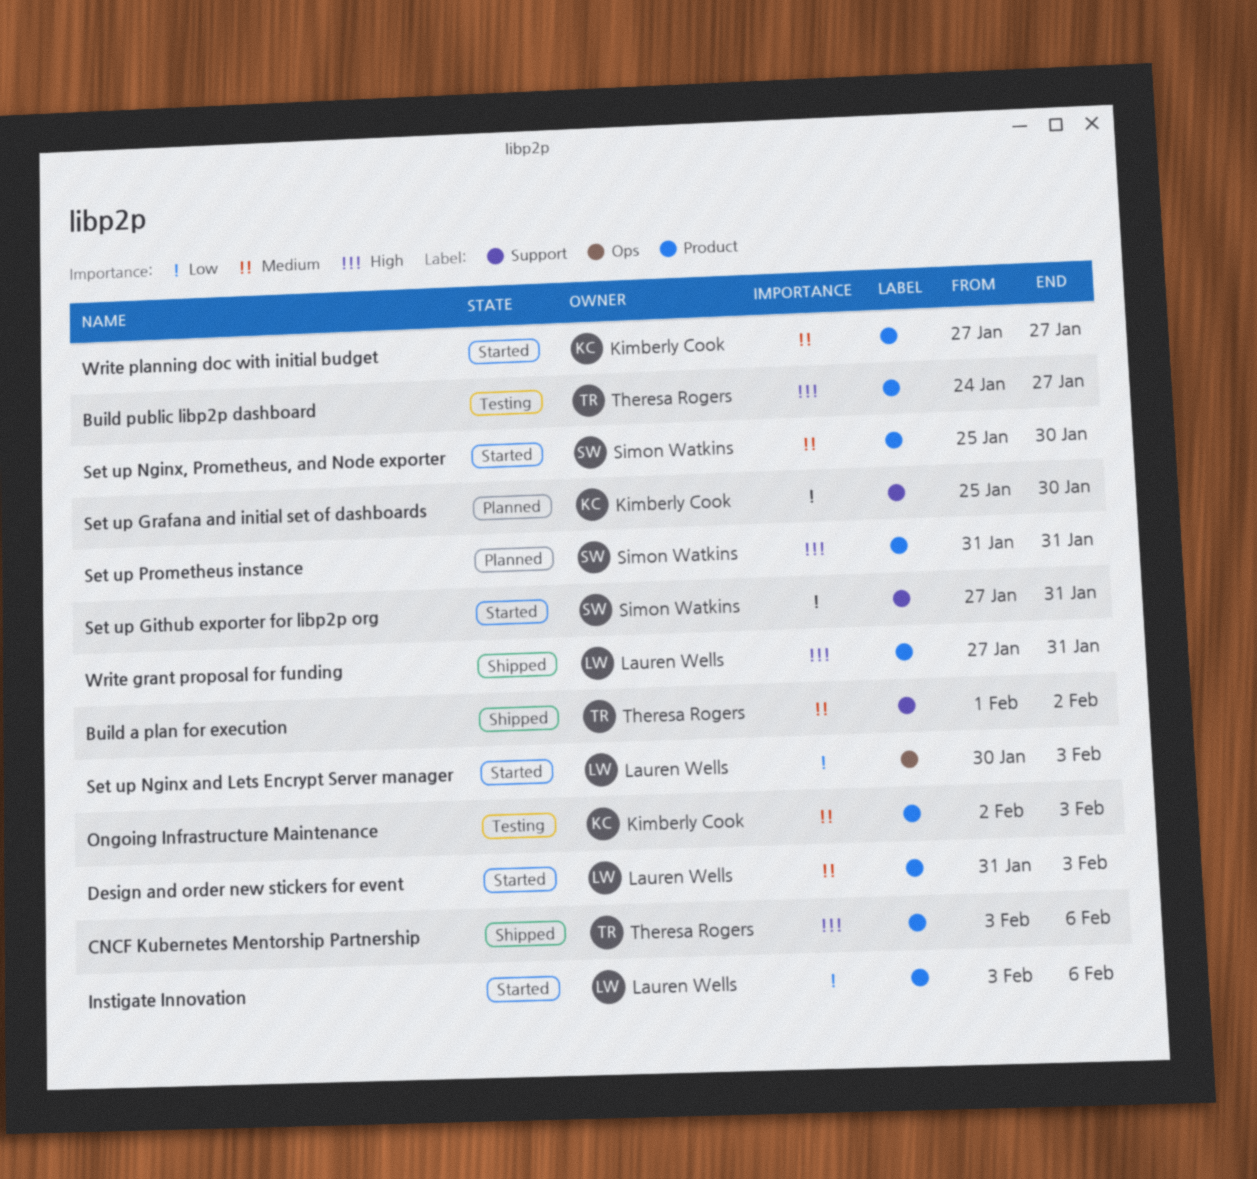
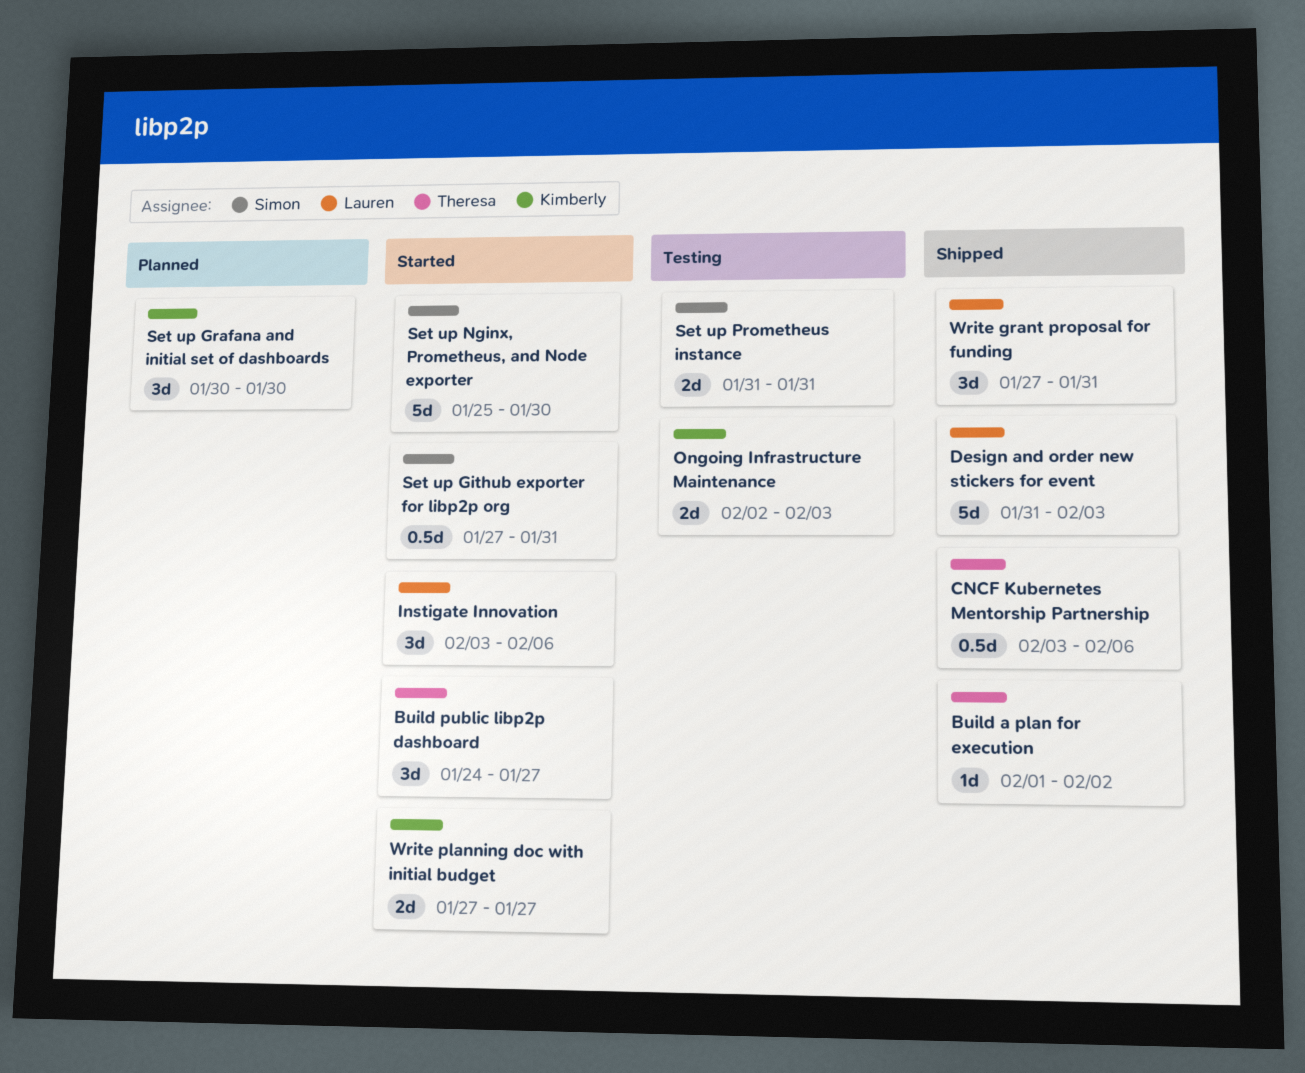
Build public libp2p dashboard, status: Testing -> Started
Design and order new stickers for event, status: Started -> Shipped
Set up Grafana and initial set of dashboards, start: Jan 25 -> Jan 30
Set up Nginx and Lets Encrypt Server manager: present -> none
Set up Prometheus instance, status: Planned -> Testing

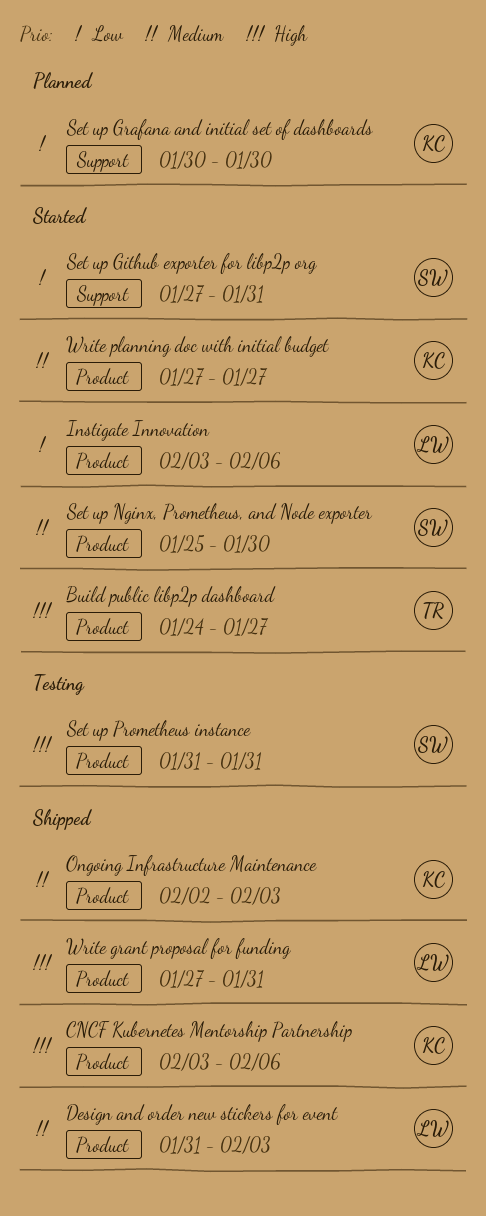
Build a plan for execution: present -> none
CNCF Kubernetes Mentorship Partnership, owner: Theresa -> Kimberly
Ongoing Infrastructure Maintenance, status: Testing -> Shipped

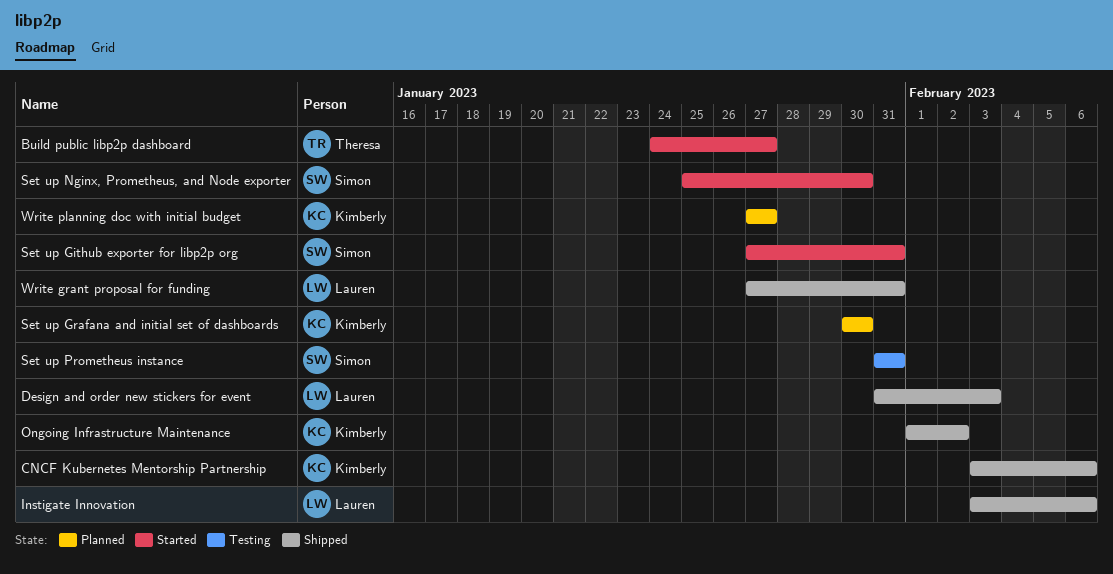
Instigate Innovation, status: Started -> Shipped
Ongoing Infrastructure Maintenance, start: Feb 2 -> Feb 1
Ongoing Infrastructure Maintenance, due: Feb 3 -> Feb 2
Write planning doc with initial budget, status: Started -> Planned

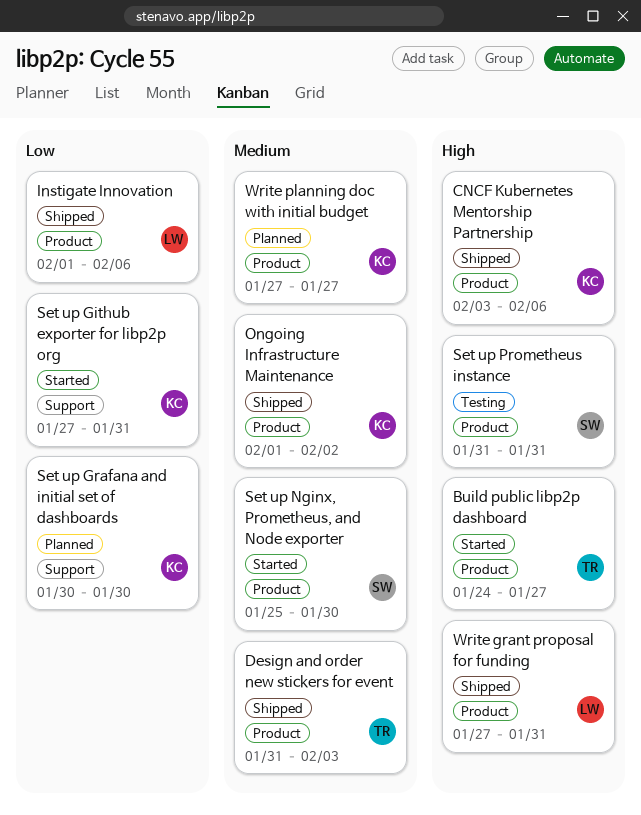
Design and order new stickers for event, owner: Lauren -> Theresa
Instigate Innovation, start: Feb 3 -> Feb 1
Set up Github exporter for libp2p org, owner: Simon -> Kimberly

